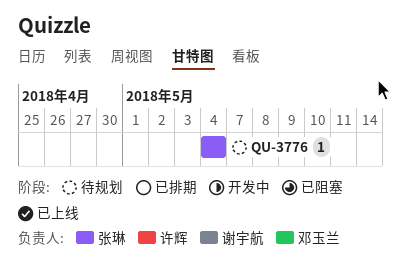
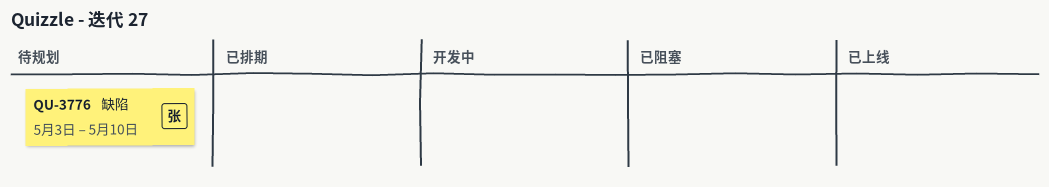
QU-3776, start: May 4 -> May 3
QU-3776, due: May 4 -> May 10

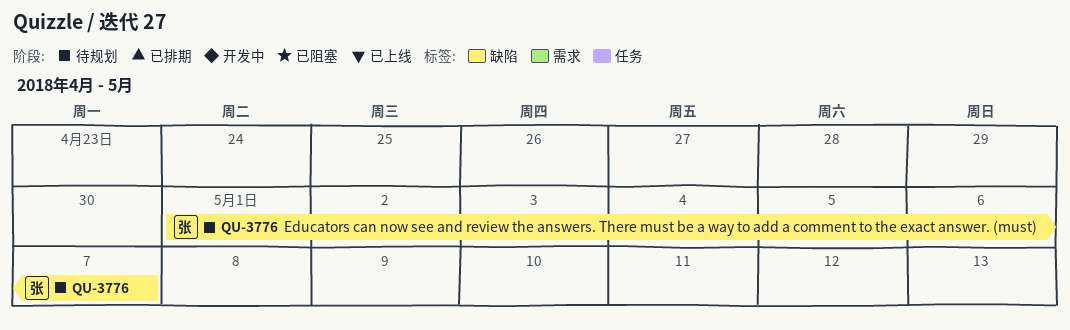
QU-3776, start: May 3 -> May 1
QU-3776, due: May 10 -> May 7

